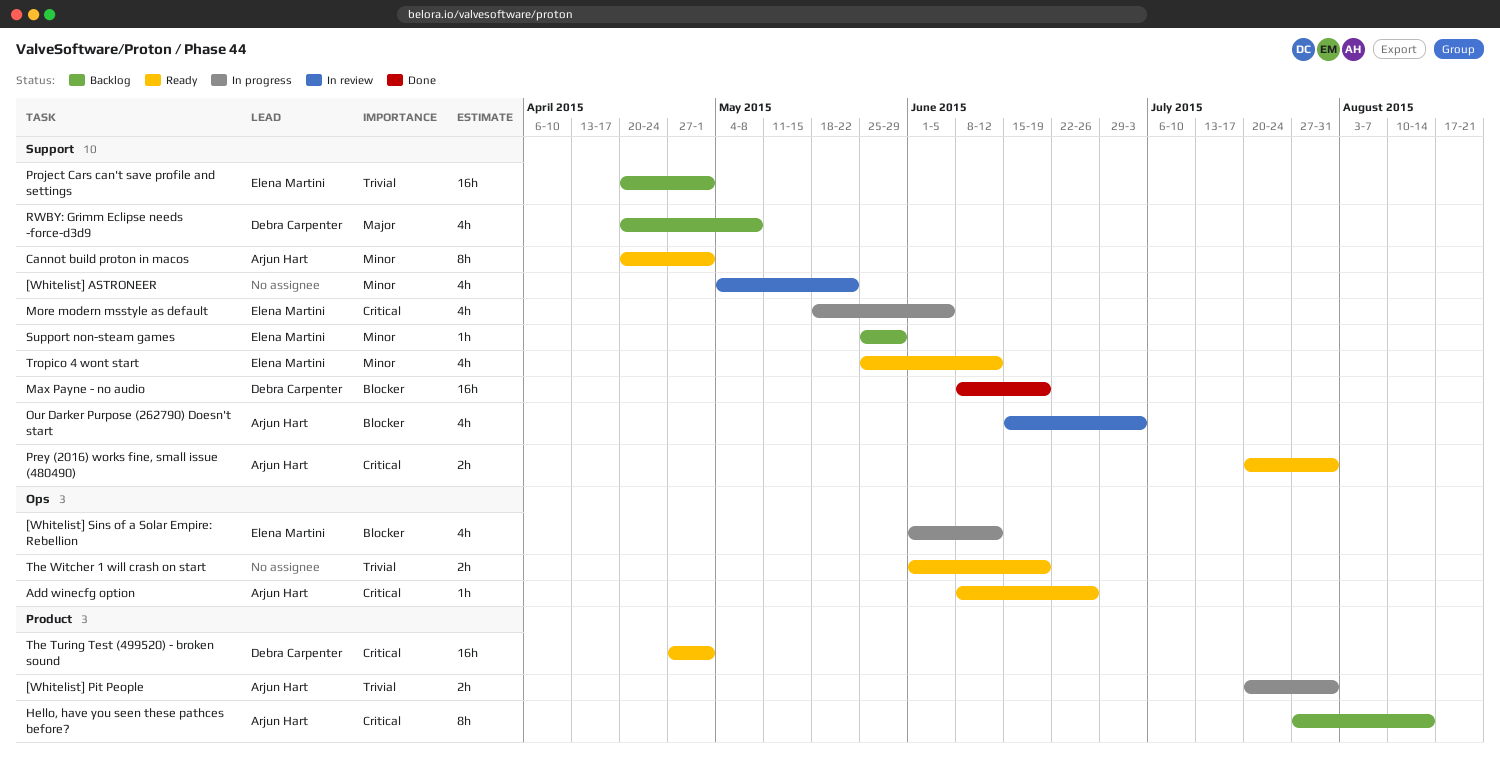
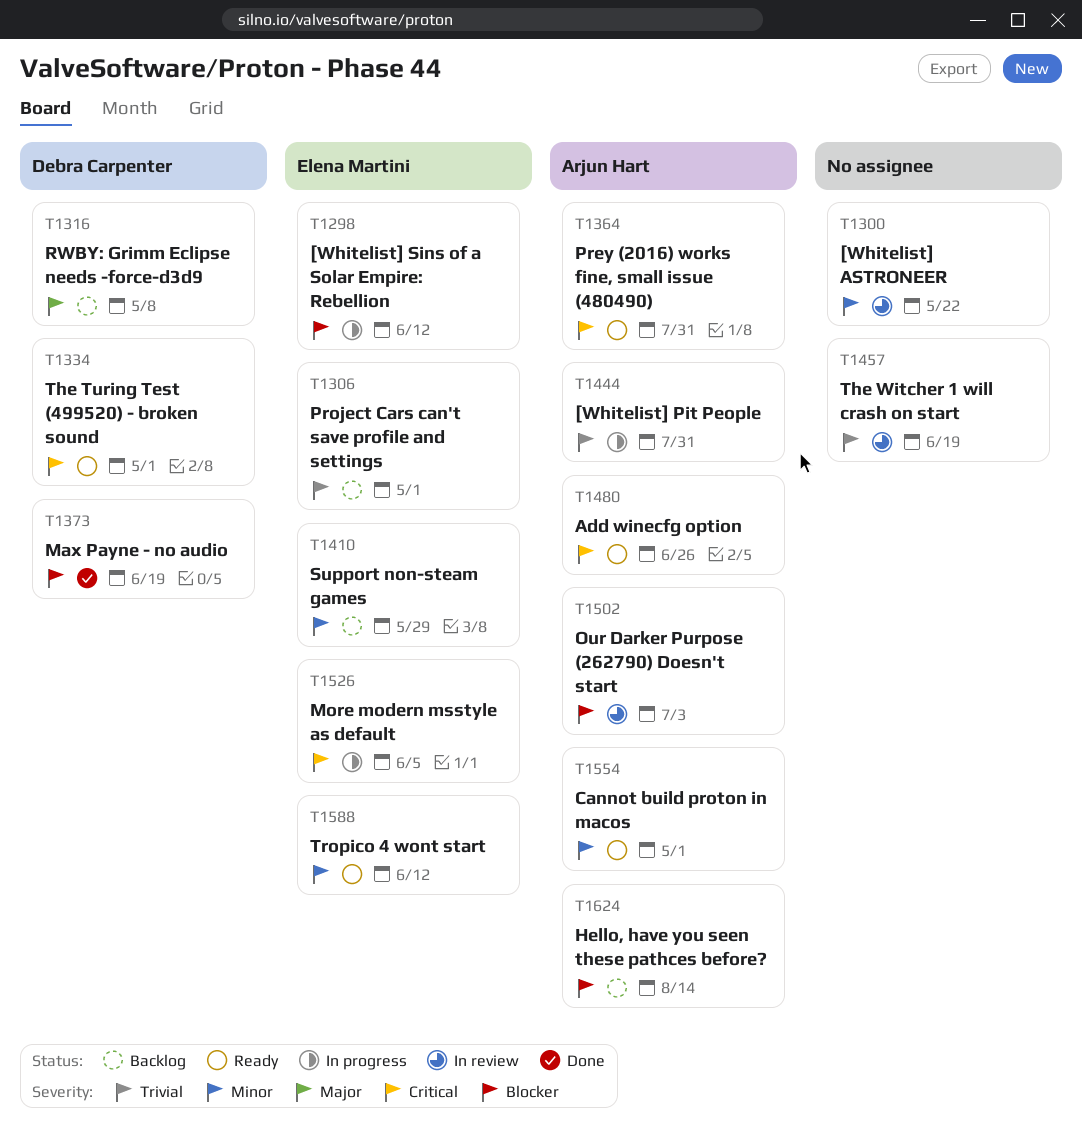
Hello, have you seen these pathces before?, priority: Critical -> Blocker
The Witcher 1 will crash on start, status: Ready -> In review

